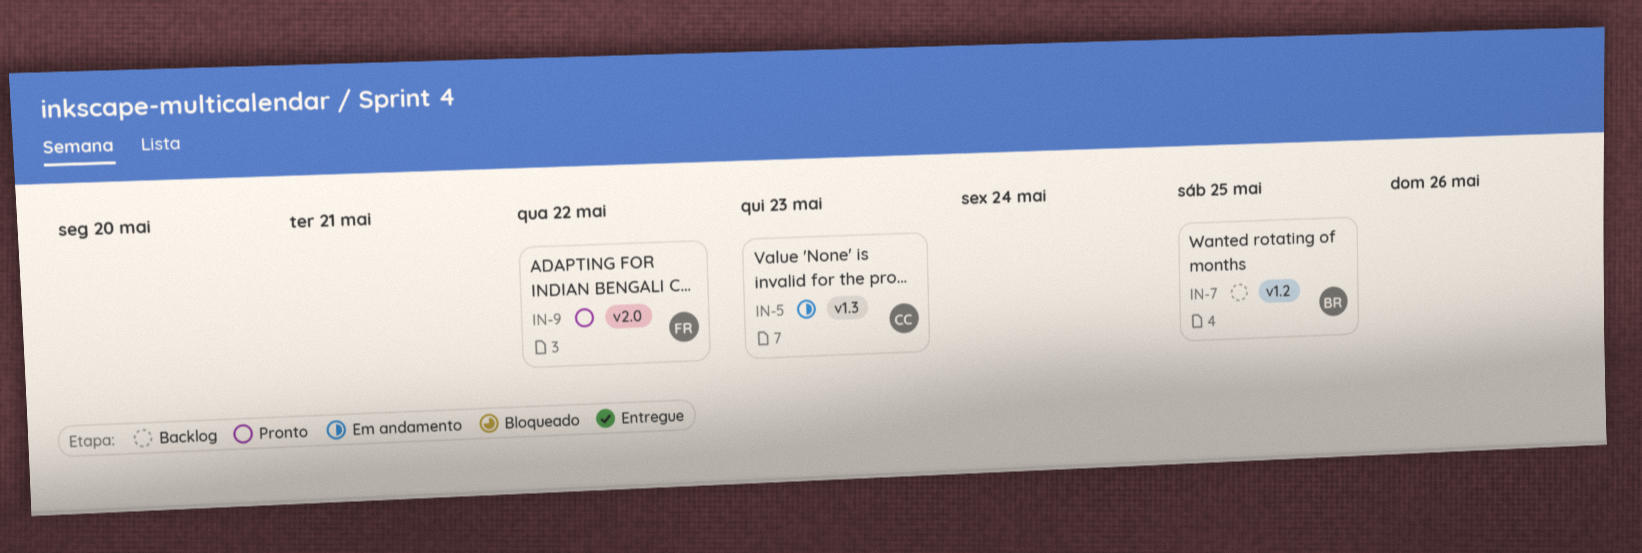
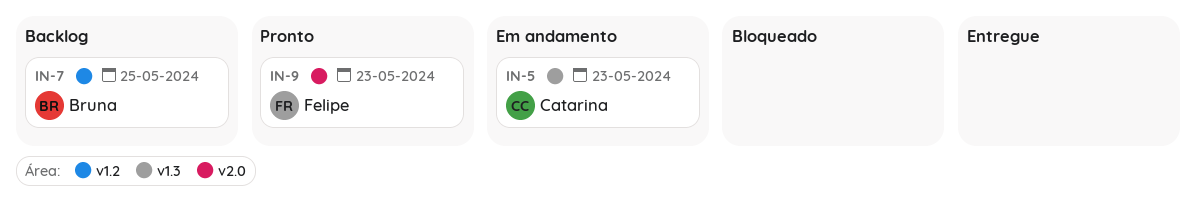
IN-9, due: May 22 -> May 23

